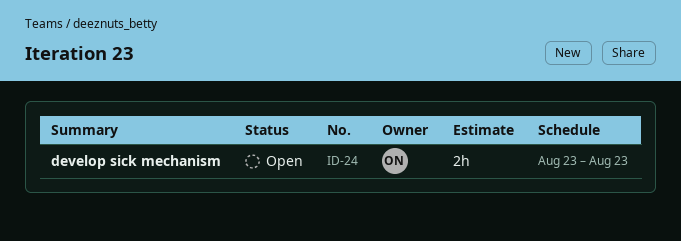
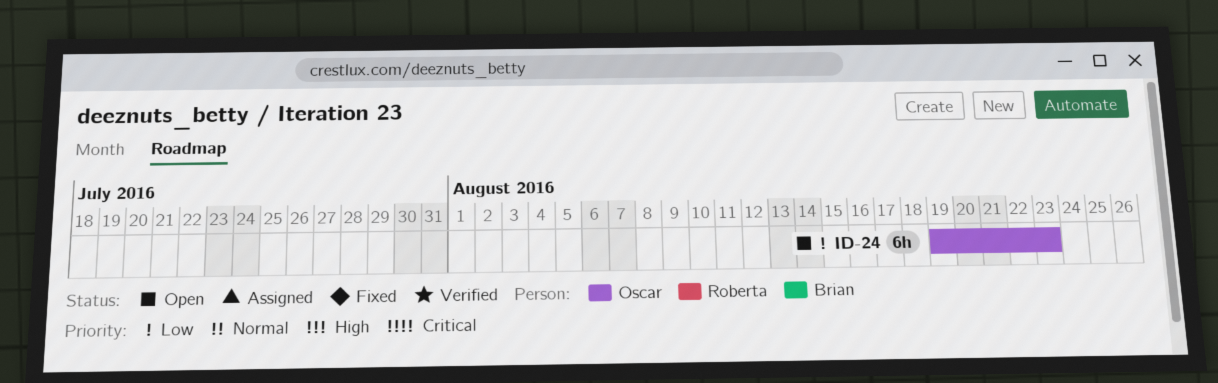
ID-24, estimate: 2h -> 6h
ID-24, start: Aug 23 -> Aug 19

